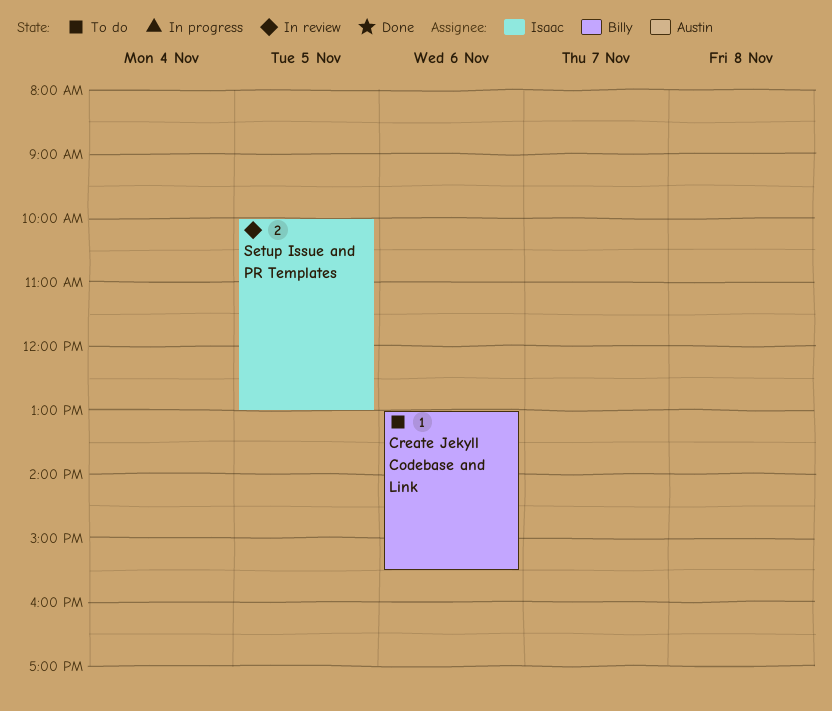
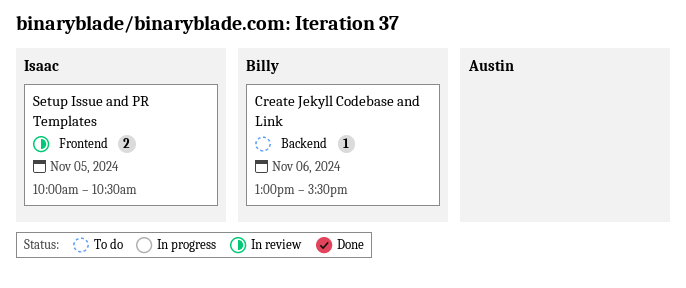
Setup Issue and PR Templates, ends: 13:00 -> 10:30

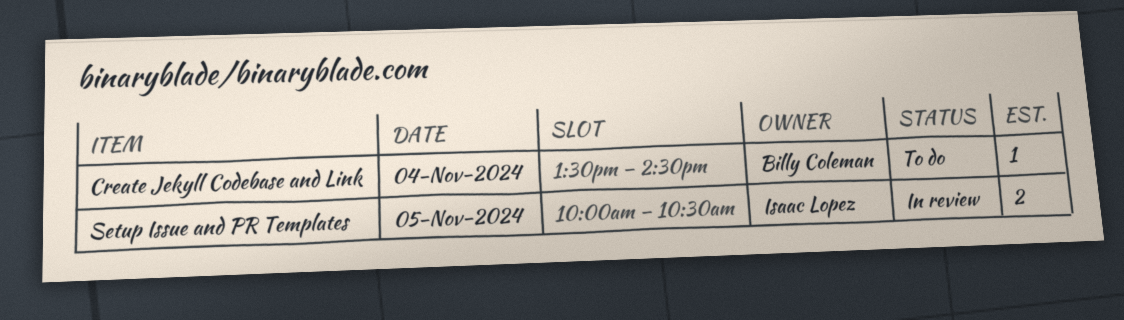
Create Jekyll Codebase and Link, day: Nov 6 -> Nov 4
Create Jekyll Codebase and Link, begins: 13:00 -> 13:30
Create Jekyll Codebase and Link, ends: 15:30 -> 14:30

